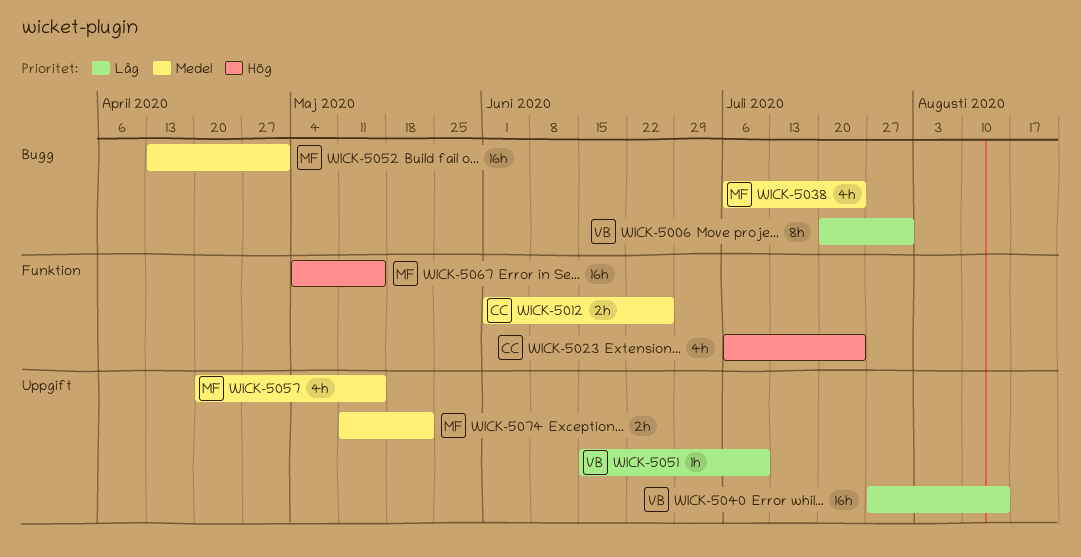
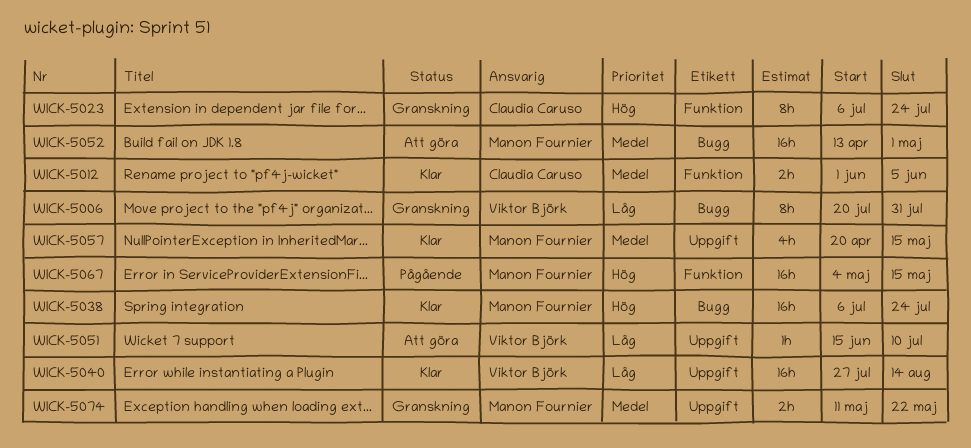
WICK-5012, due: Jun 26 -> Jun 5
WICK-5023, estimate: 4h -> 8h
WICK-5038, priority: Medel -> Hög
WICK-5038, estimate: 4h -> 16h

